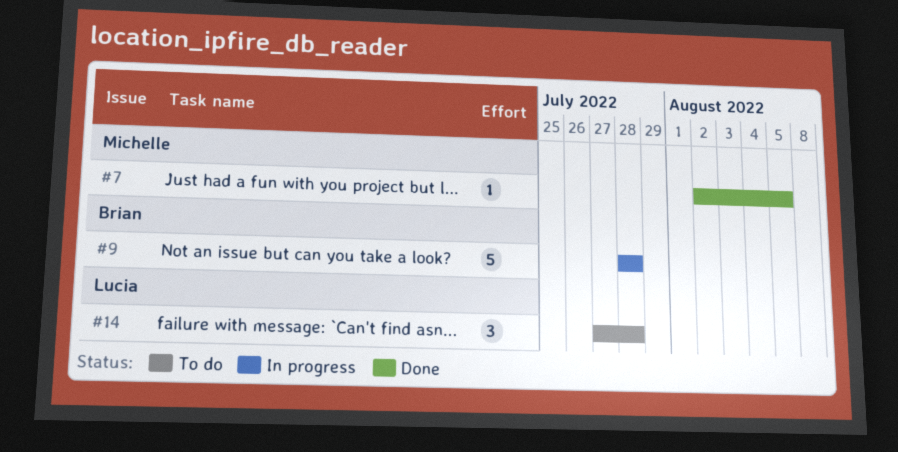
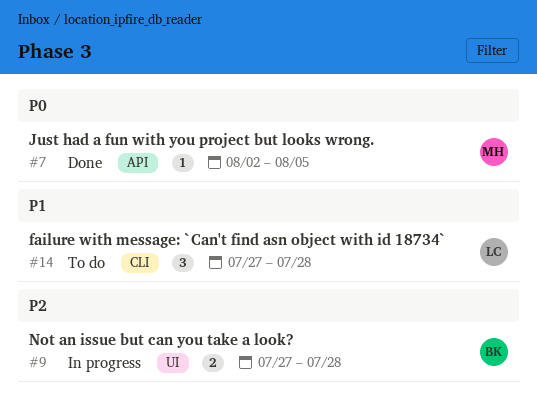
#9, estimate: 5 -> 2
#9, start: Jul 28 -> Jul 27

